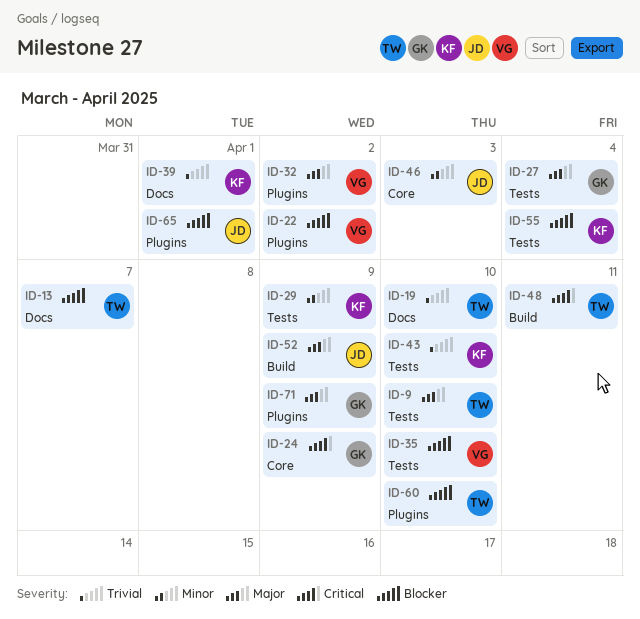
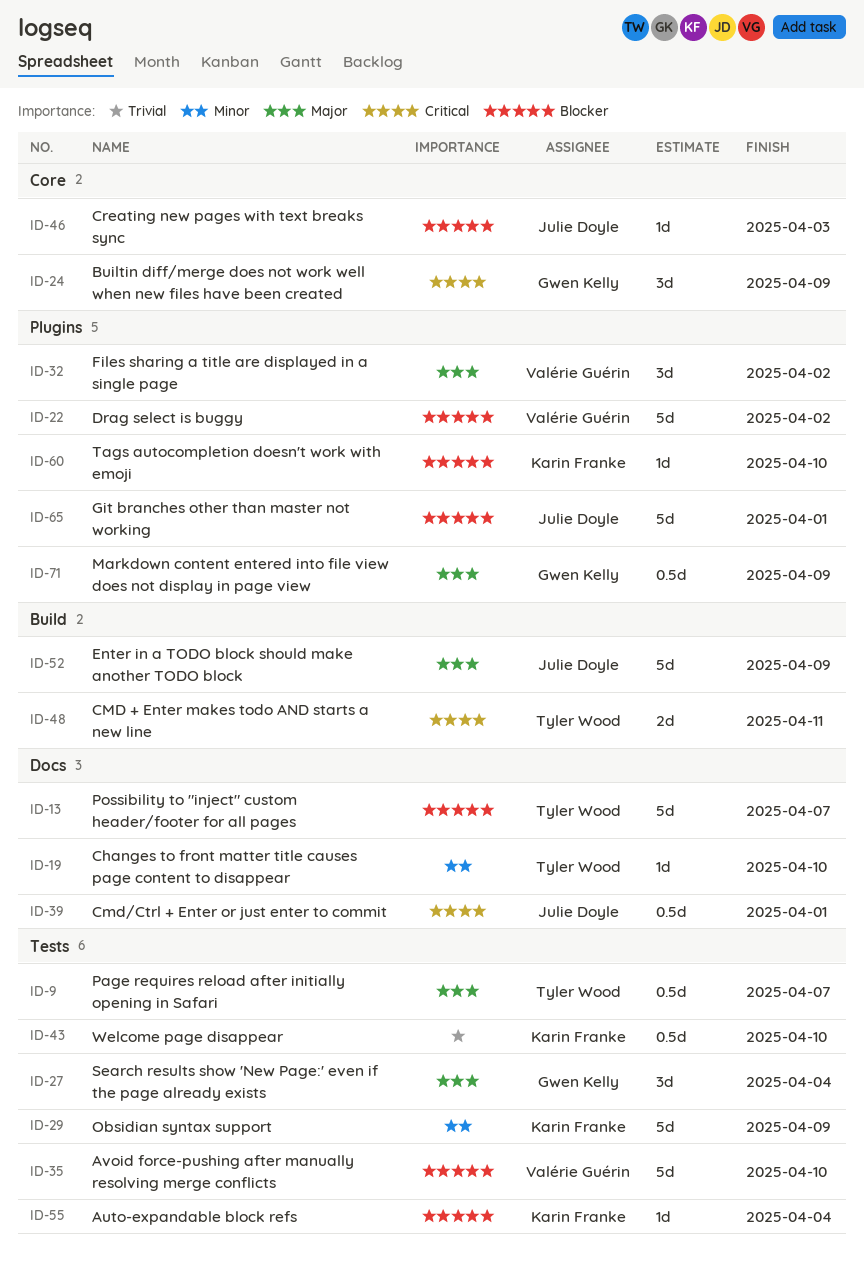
ID-9, due: Apr 10 -> Apr 7
ID-19, priority: Trivial -> Minor
ID-39, owner: Karin Franke -> Julie Doyle
ID-39, priority: Trivial -> Critical
ID-46, priority: Minor -> Blocker
ID-60, owner: Tyler Wood -> Karin Franke

